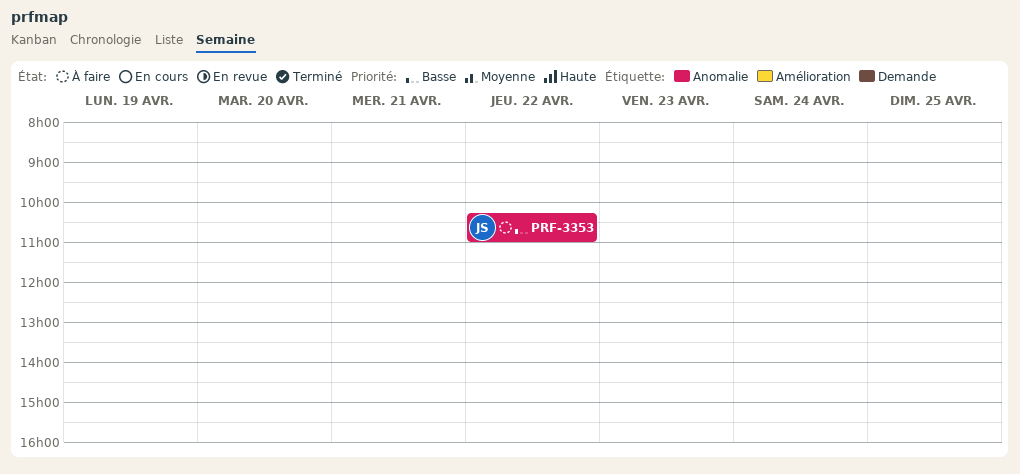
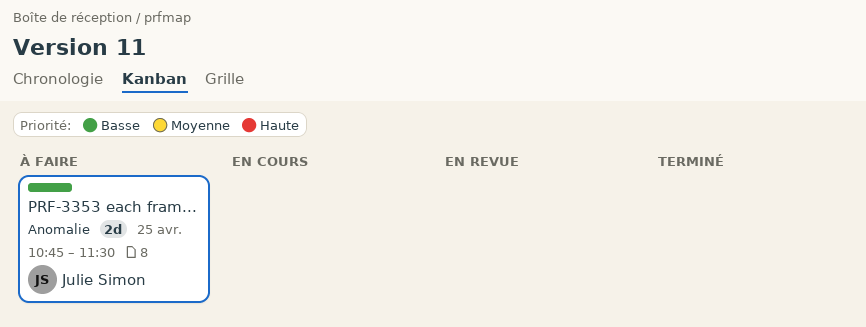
PRF-3353, day: Apr 22 -> Apr 25
PRF-3353, begins: 10:15 -> 10:45
PRF-3353, ends: 11:00 -> 11:30

